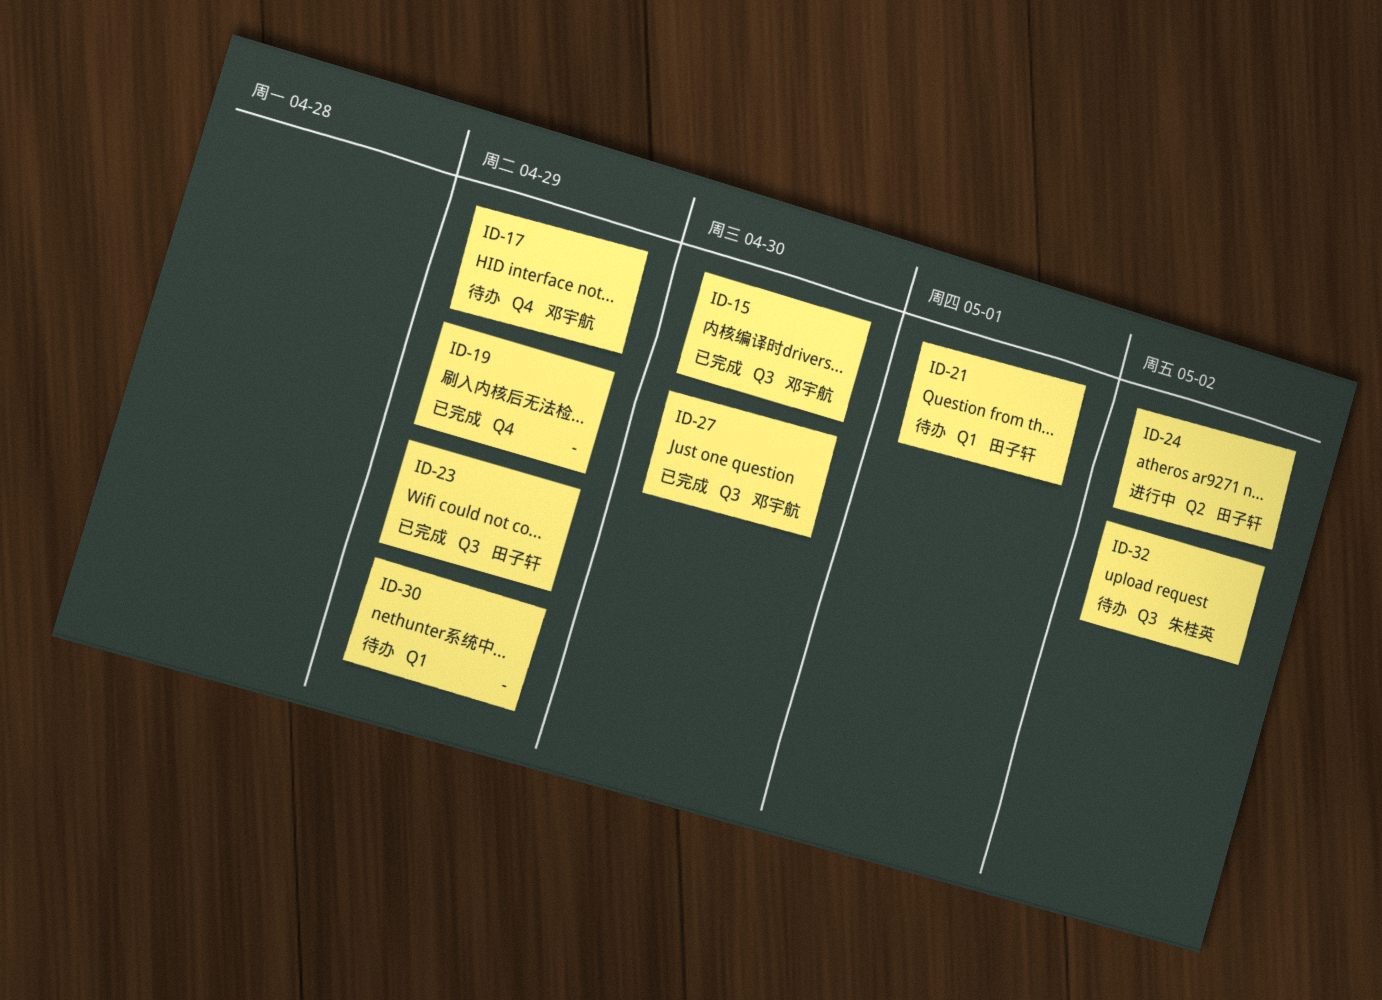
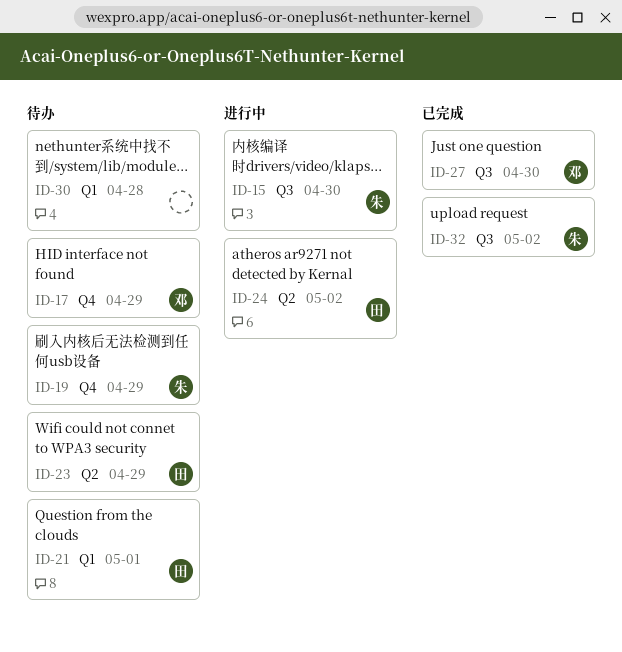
ID-15, status: 已完成 -> 进行中
ID-15, owner: 邓宇航 -> 朱桂英
ID-19, status: 已完成 -> 待办
ID-19, owner: none -> 朱桂英
ID-23, status: 已完成 -> 待办
ID-23, label: Q3 -> Q2
ID-30, due: Apr 29 -> Apr 28
ID-32, status: 待办 -> 已完成

